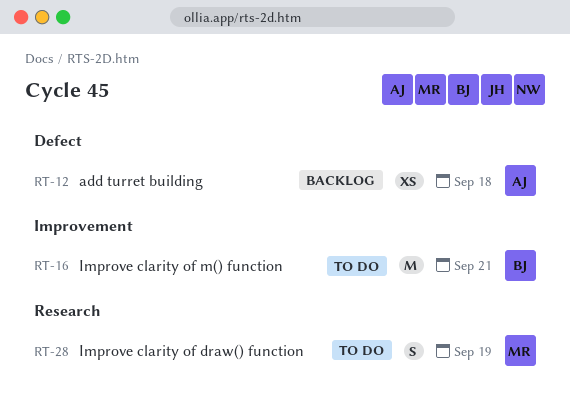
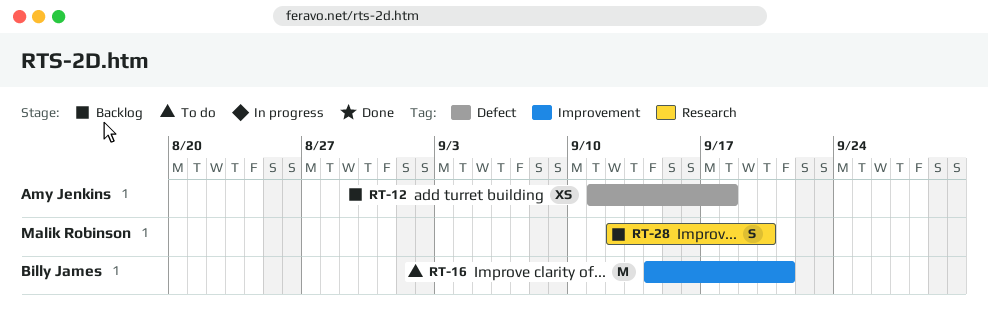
RT-28, status: To do -> Backlog
RT-28, due: Sep 19 -> Sep 20

